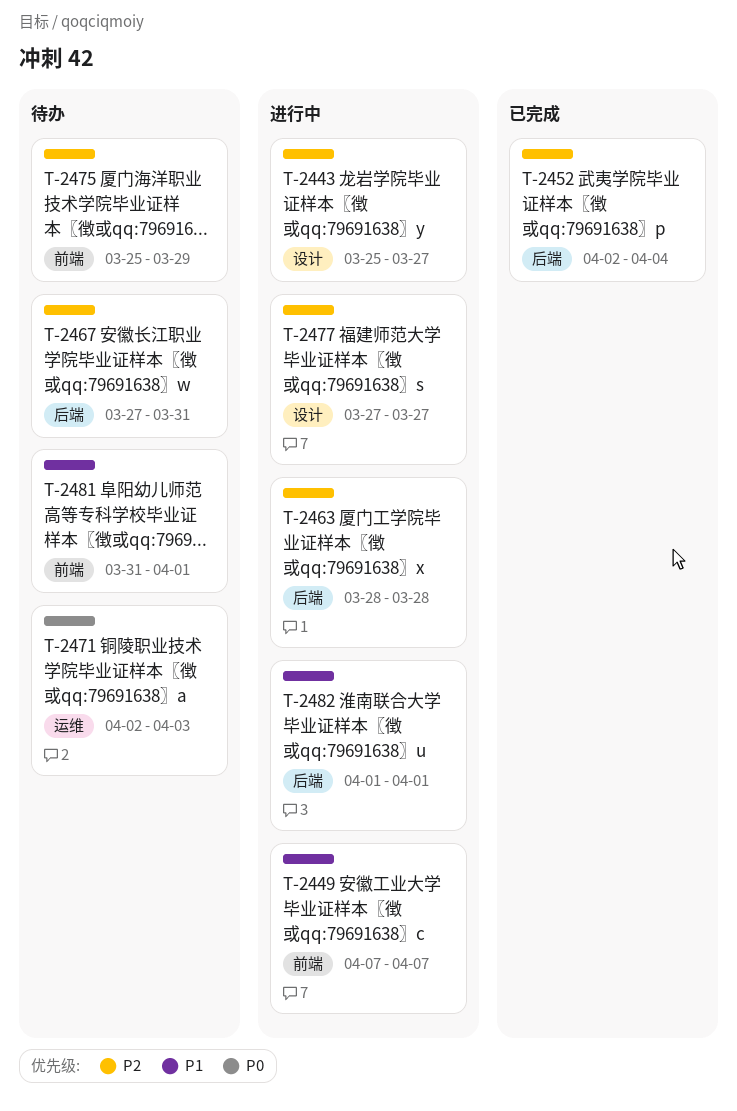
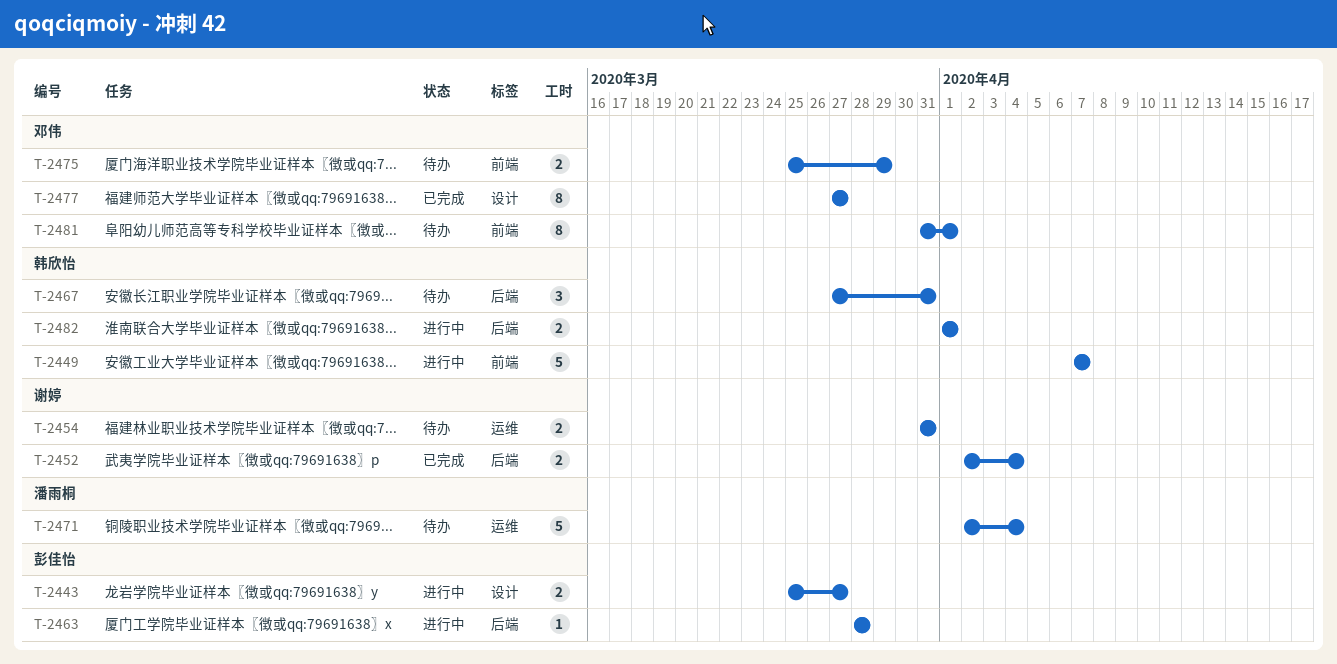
T-2454: none -> present
T-2471, due: Apr 3 -> Apr 4
T-2477, status: 进行中 -> 已完成

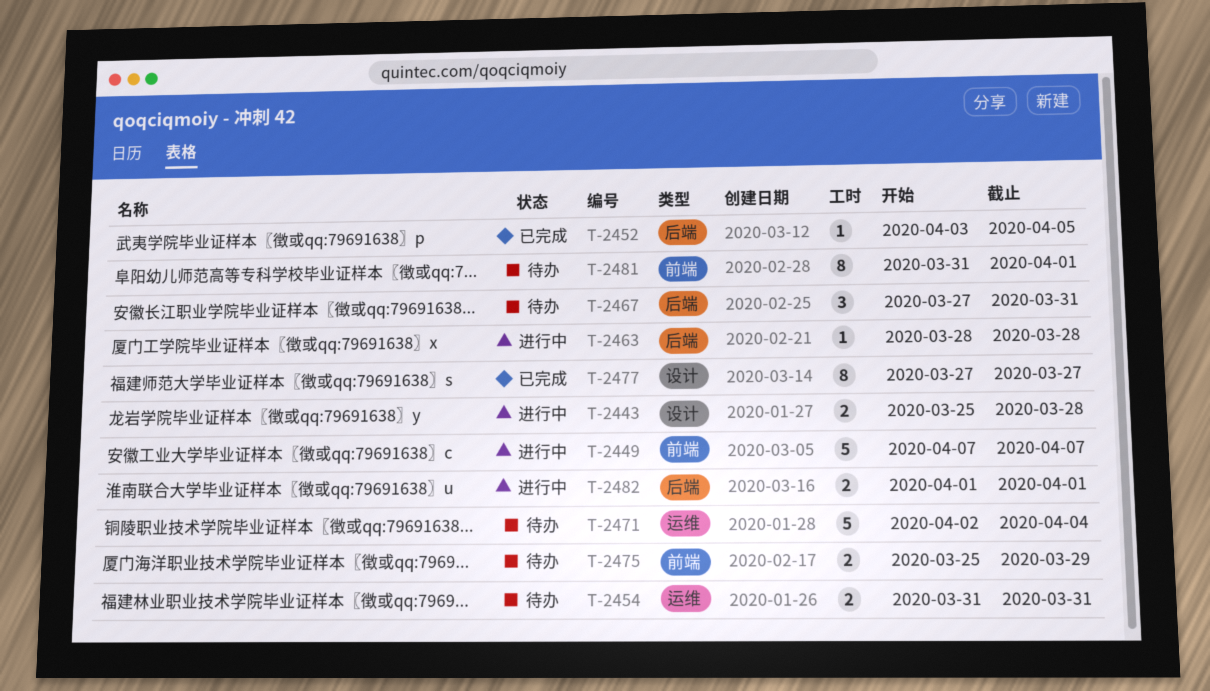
T-2443, due: Mar 27 -> Mar 28
T-2452, estimate: 2 -> 1
T-2452, start: Apr 2 -> Apr 3
T-2452, due: Apr 4 -> Apr 5

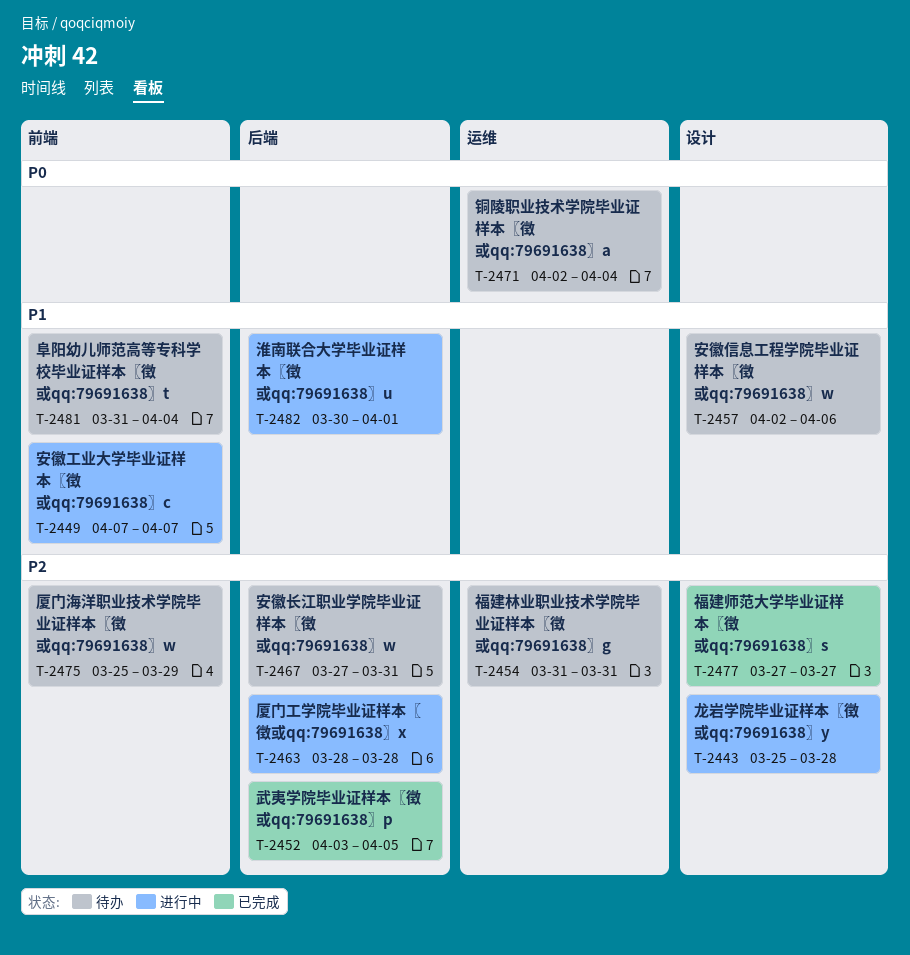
T-2457: none -> present
T-2481, due: Apr 1 -> Apr 4
T-2482, start: Apr 1 -> Mar 30

